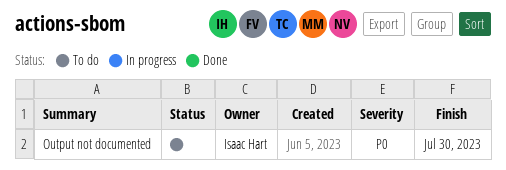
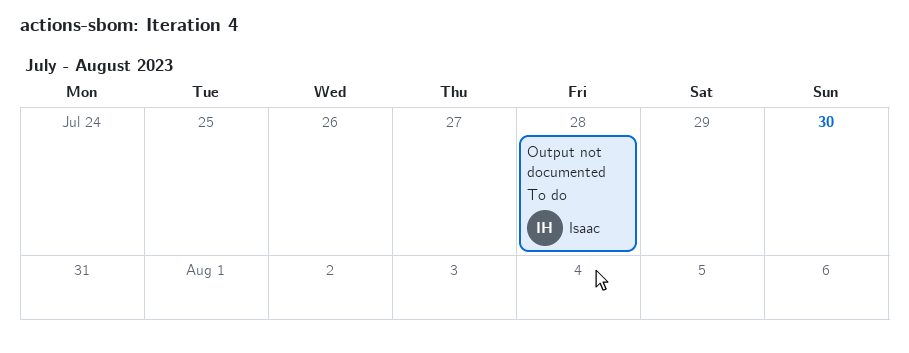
Output not documented, due: Jul 30 -> Jul 28

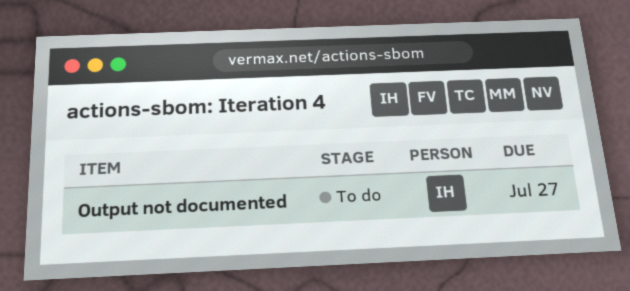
Output not documented, due: Jul 28 -> Jul 27

